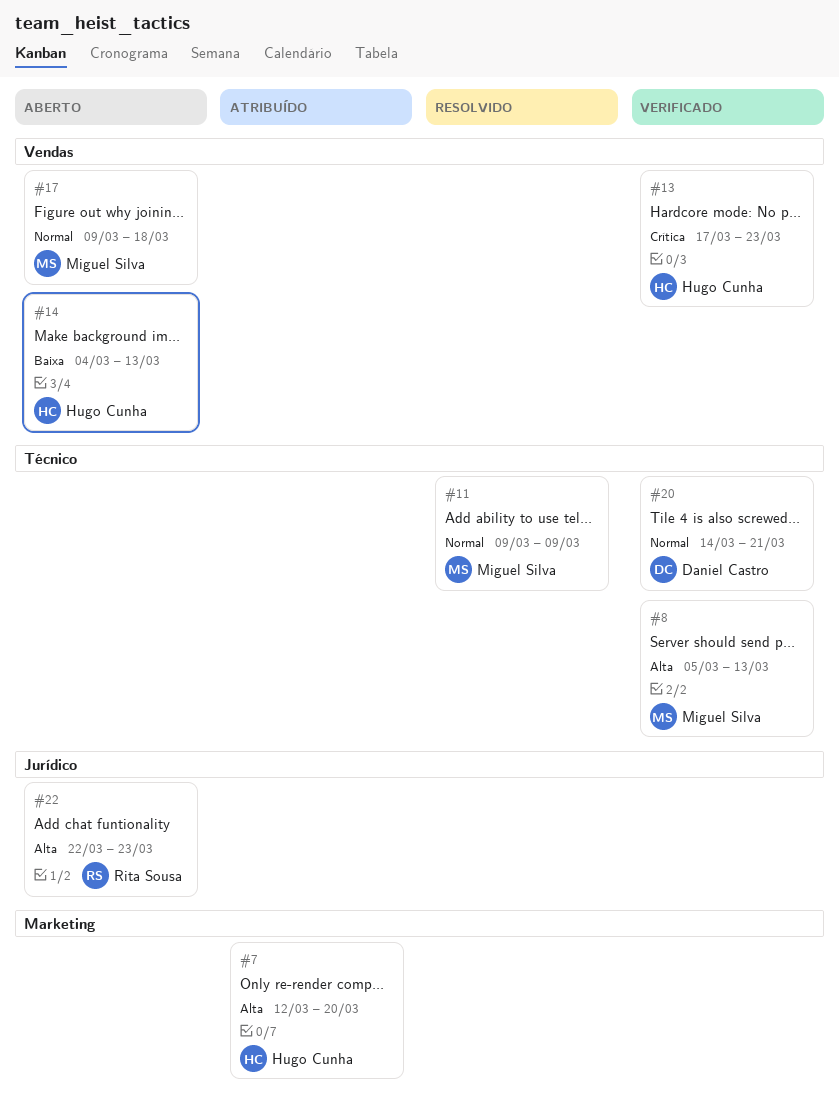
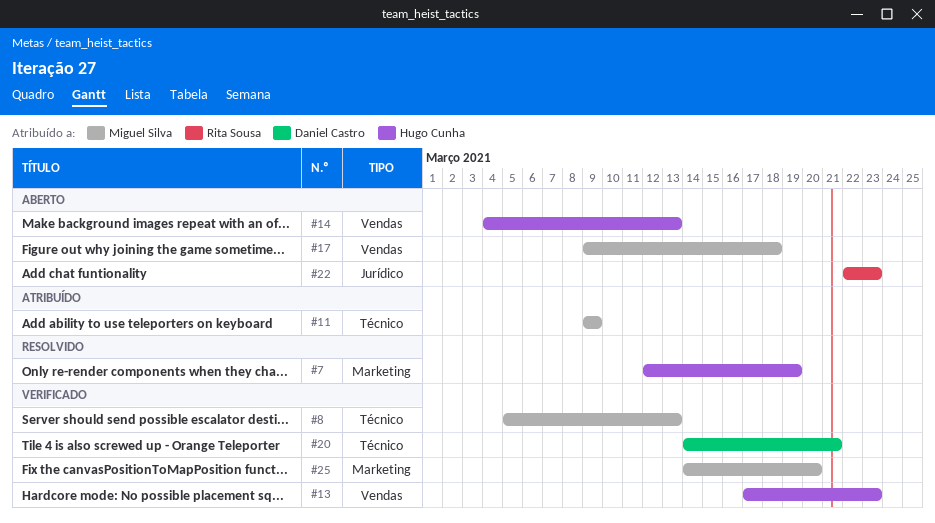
#7, status: Atribuído -> Resolvido
#7, due: Mar 20 -> Mar 19
#11, status: Resolvido -> Atribuído
#25: none -> present

